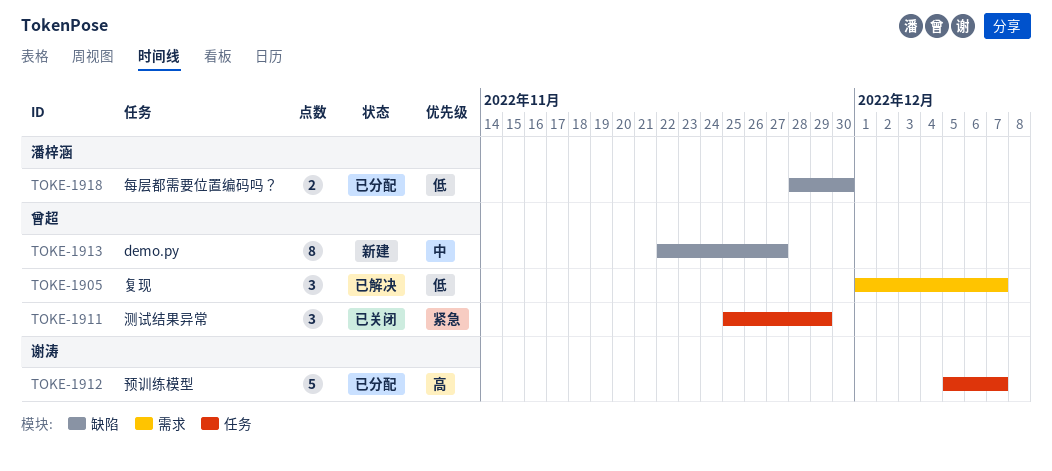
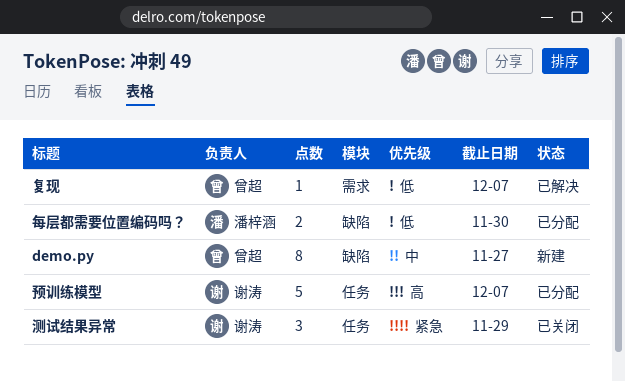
复现, estimate: 3 -> 1
测试结果异常, owner: 曾超 -> 谢涛

